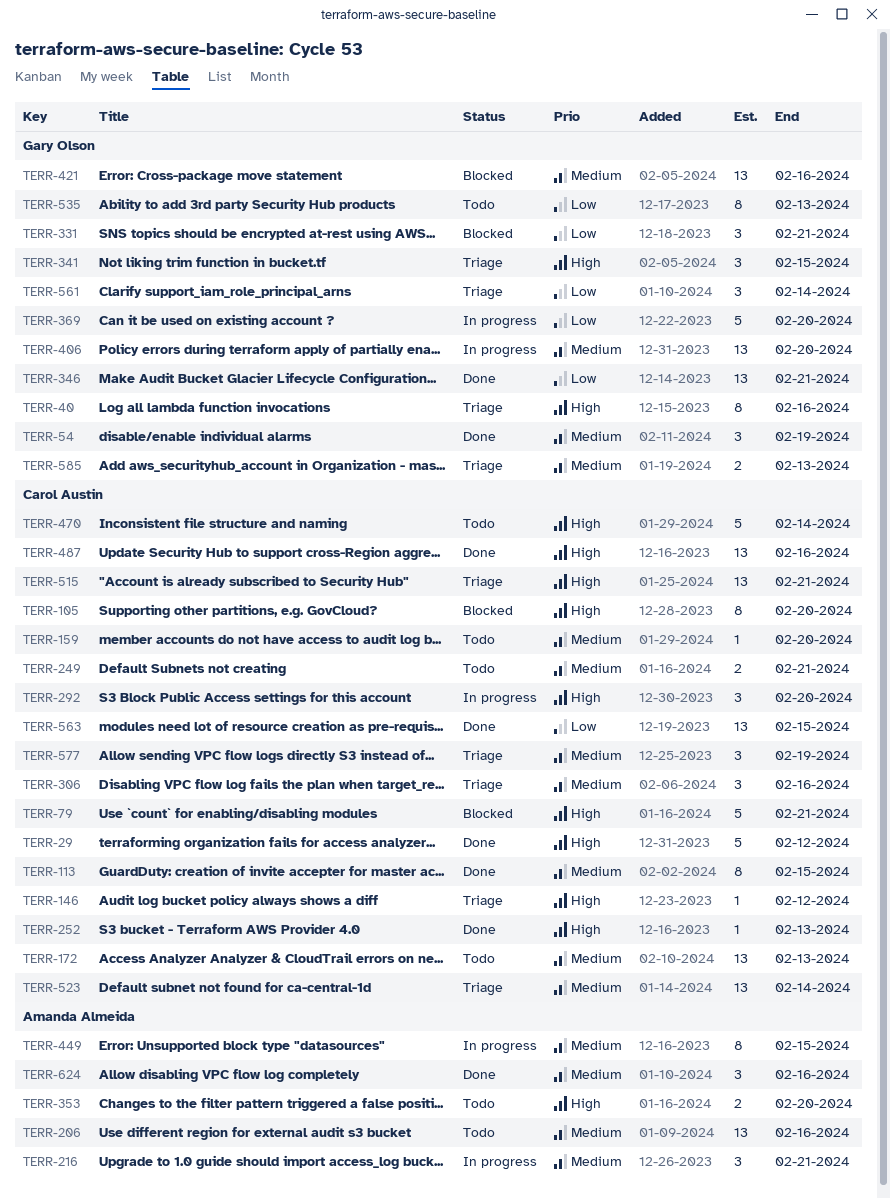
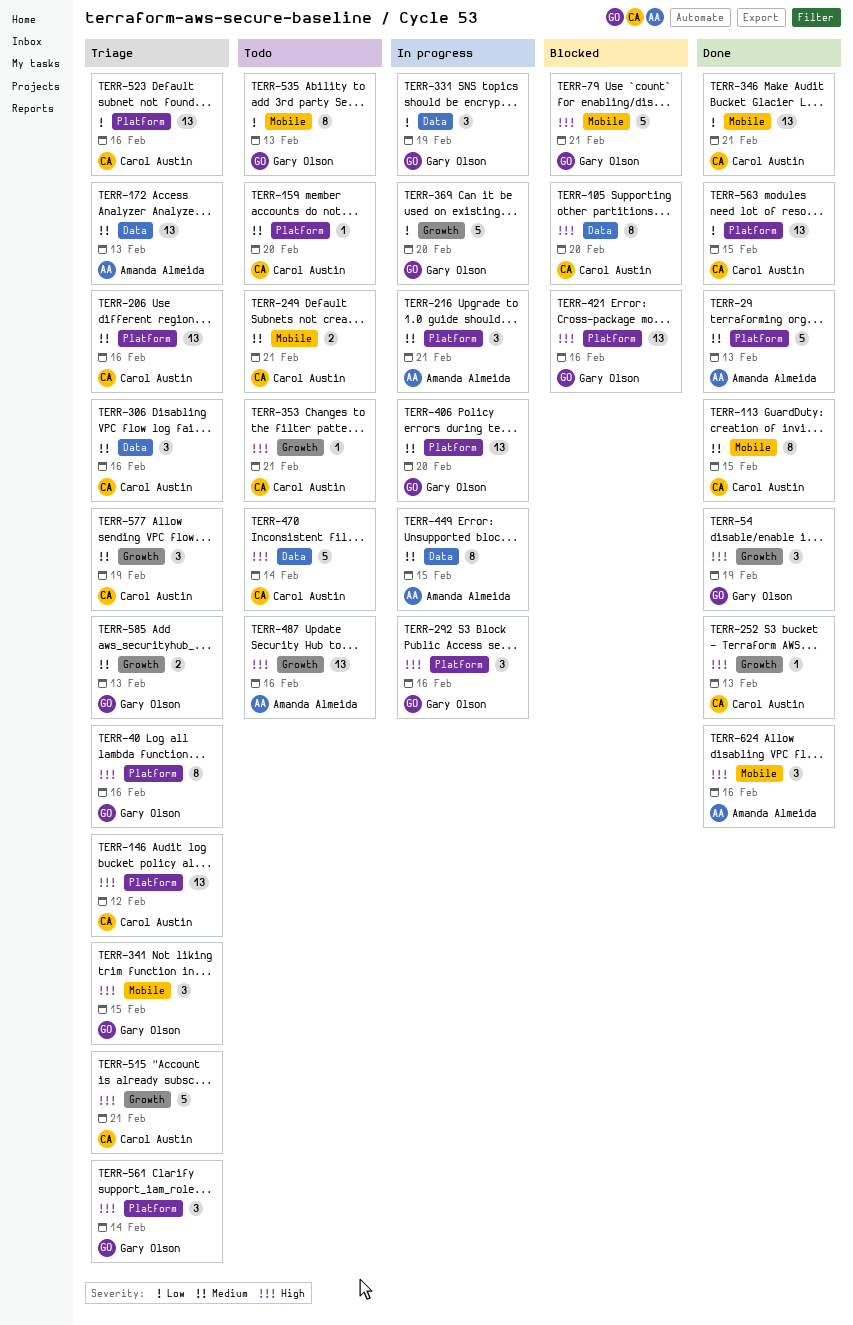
TERR-29, owner: Carol Austin -> Amanda Almeida
TERR-29, priority: High -> Medium
TERR-29, due: Feb 12 -> Feb 13
TERR-54, priority: Medium -> High
TERR-79, owner: Carol Austin -> Gary Olson
TERR-146, estimate: 1 -> 13
TERR-172, status: Todo -> Triage
TERR-172, owner: Carol Austin -> Amanda Almeida
TERR-206, status: Todo -> Triage
TERR-206, owner: Amanda Almeida -> Carol Austin
TERR-292, owner: Carol Austin -> Gary Olson
TERR-292, due: Feb 20 -> Feb 16
TERR-331, status: Blocked -> In progress
TERR-331, due: Feb 21 -> Feb 19
TERR-346, owner: Gary Olson -> Carol Austin
TERR-353, owner: Amanda Almeida -> Carol Austin
TERR-353, estimate: 2 -> 1
TERR-353, due: Feb 20 -> Feb 21
TERR-421, priority: Medium -> High
TERR-487, status: Done -> Todo
TERR-487, owner: Carol Austin -> Amanda Almeida
TERR-515, estimate: 13 -> 5
TERR-523, priority: Medium -> Low
TERR-523, due: Feb 14 -> Feb 16
TERR-561, priority: Low -> High
TERR-624, priority: Medium -> High

